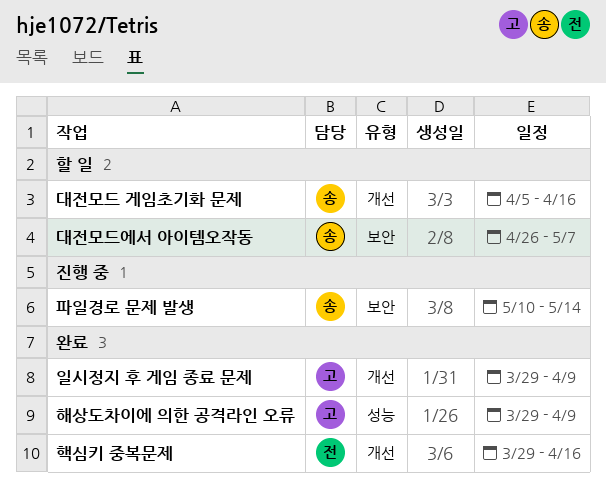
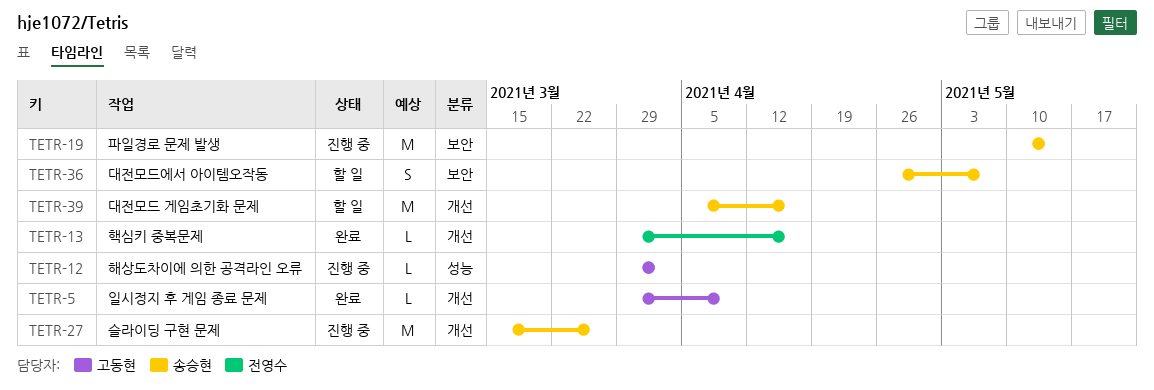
슬라이딩 구현 문제: none -> present
해상도차이에 의한 공격라인 오류, status: 완료 -> 진행 중
해상도차이에 의한 공격라인 오류, due: Apr 9 -> Apr 2

